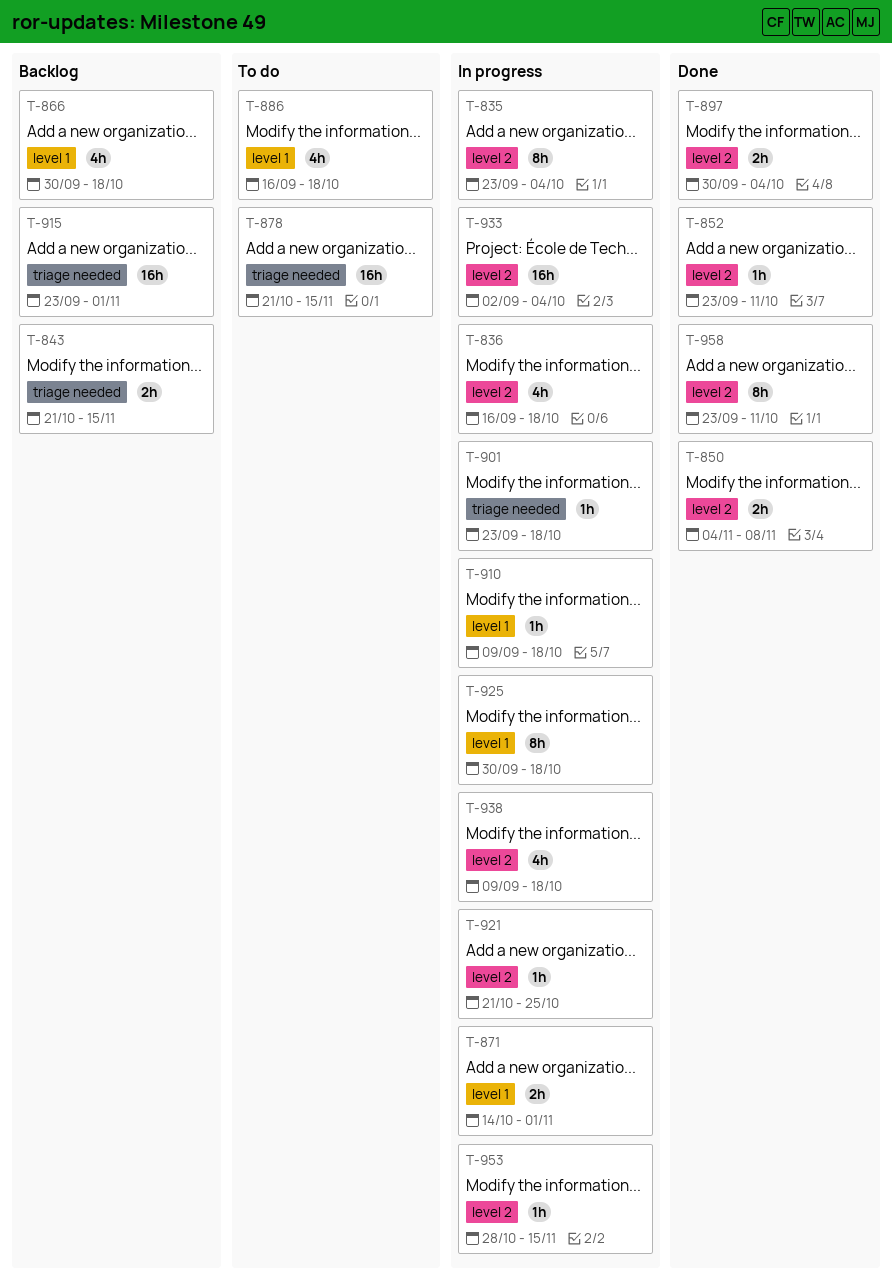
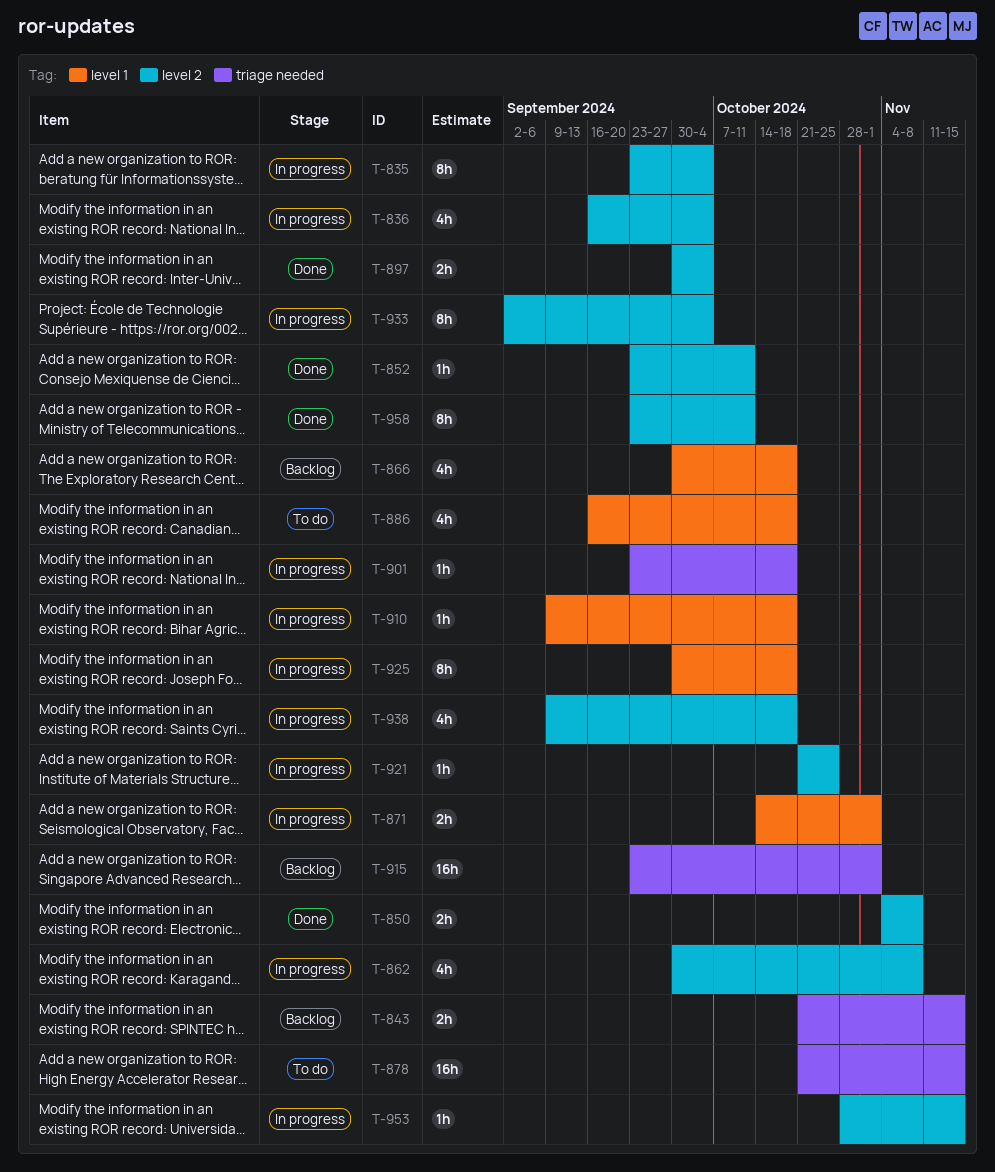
T-836, due: Oct 18 -> Oct 4
T-862: none -> present
T-933, estimate: 16h -> 8h

